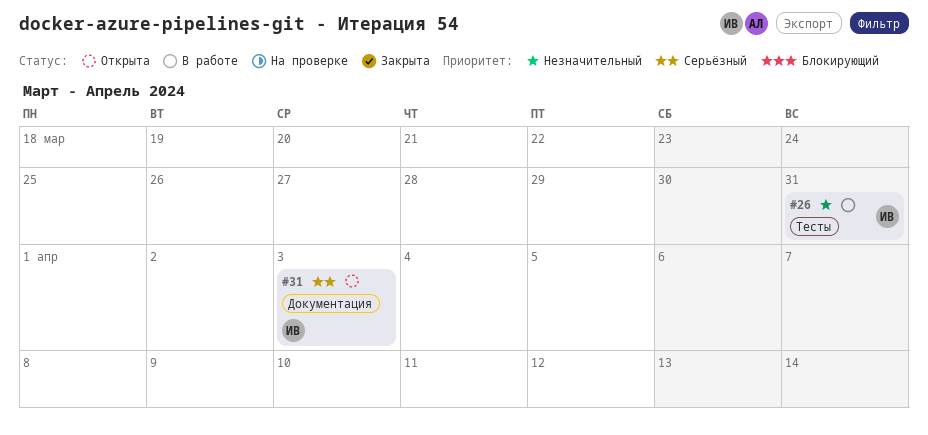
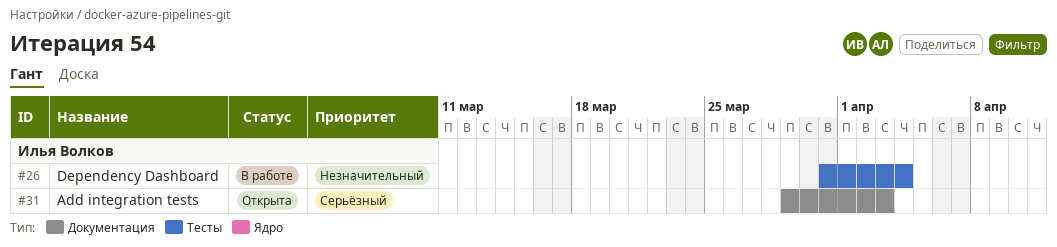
#26, due: Mar 31 -> Apr 4

